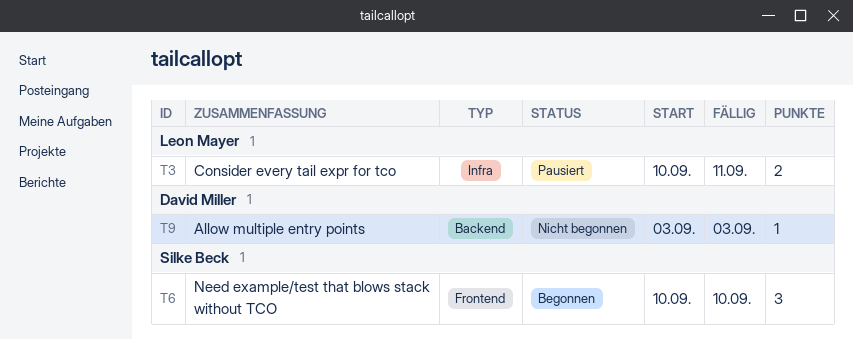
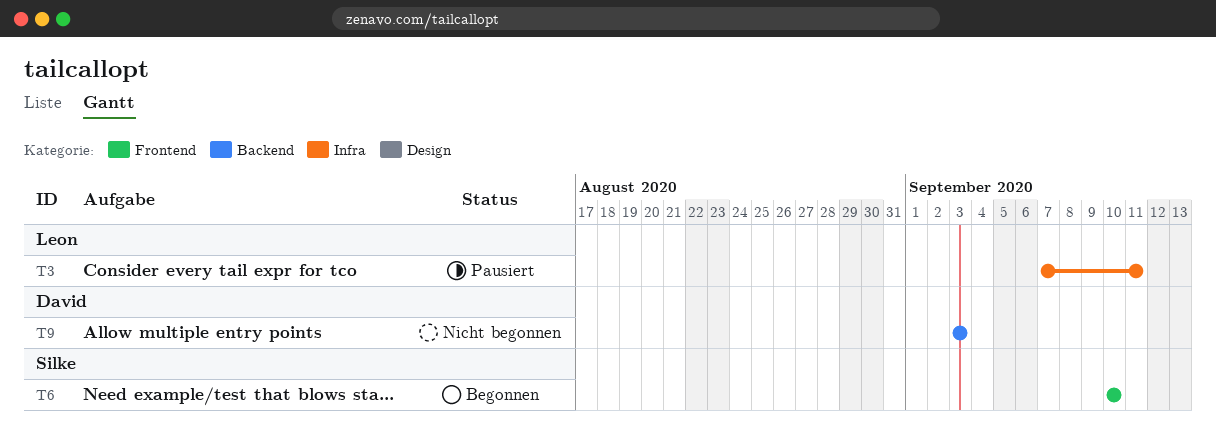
T3, start: Sep 10 -> Sep 7

